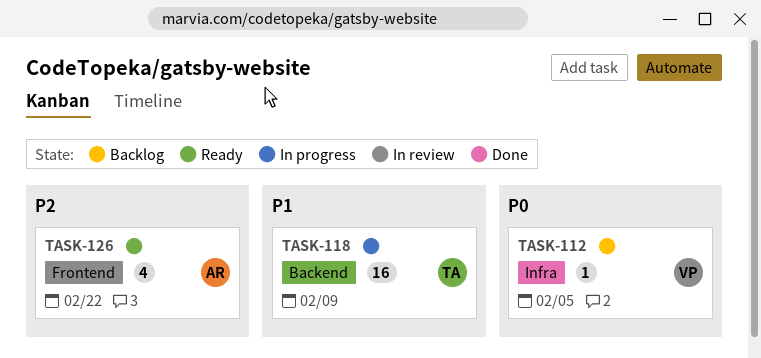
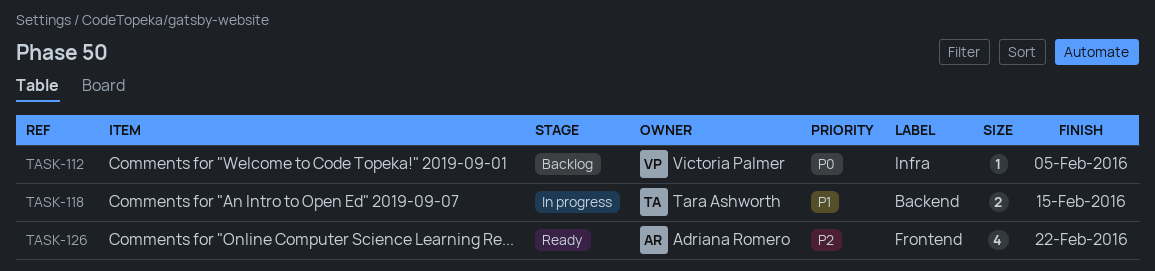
TASK-118, estimate: 16 -> 2
TASK-118, due: Feb 9 -> Feb 15

